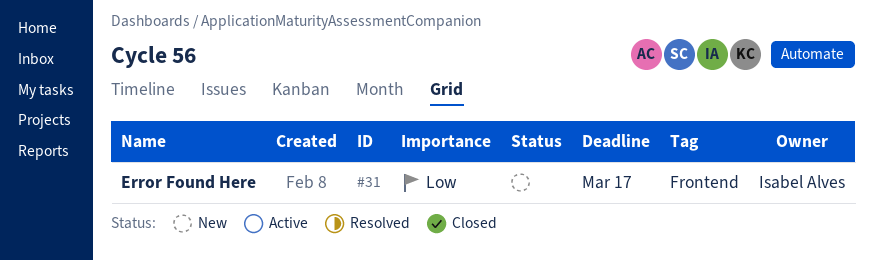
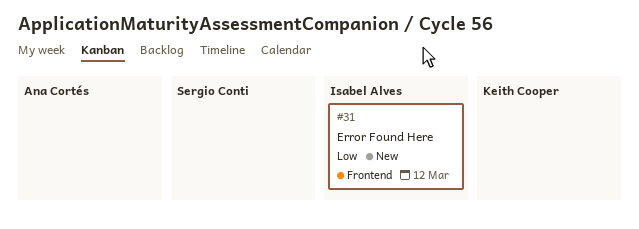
#31, due: Mar 17 -> Mar 12

